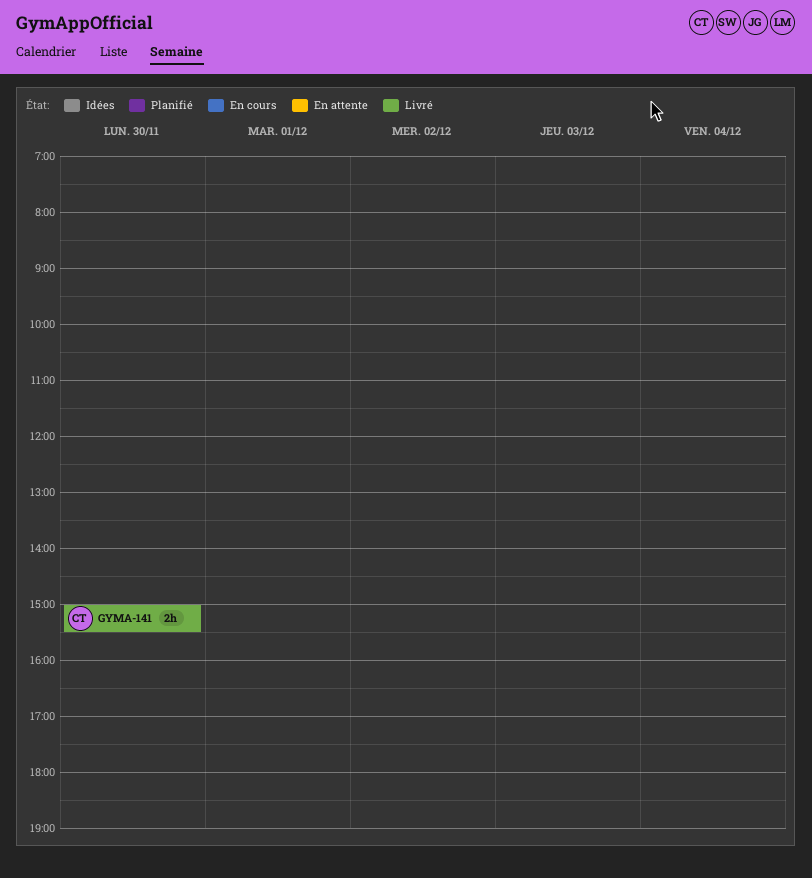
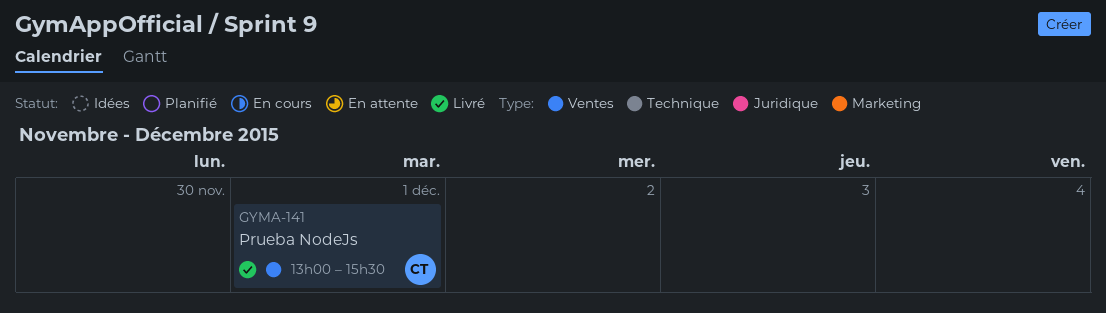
GYMA-141, day: Nov 30 -> Dec 1
GYMA-141, begins: 15:00 -> 13:00

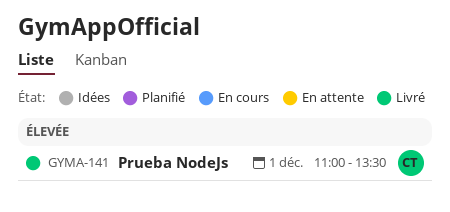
GYMA-141, begins: 13:00 -> 11:00
GYMA-141, ends: 15:30 -> 13:30

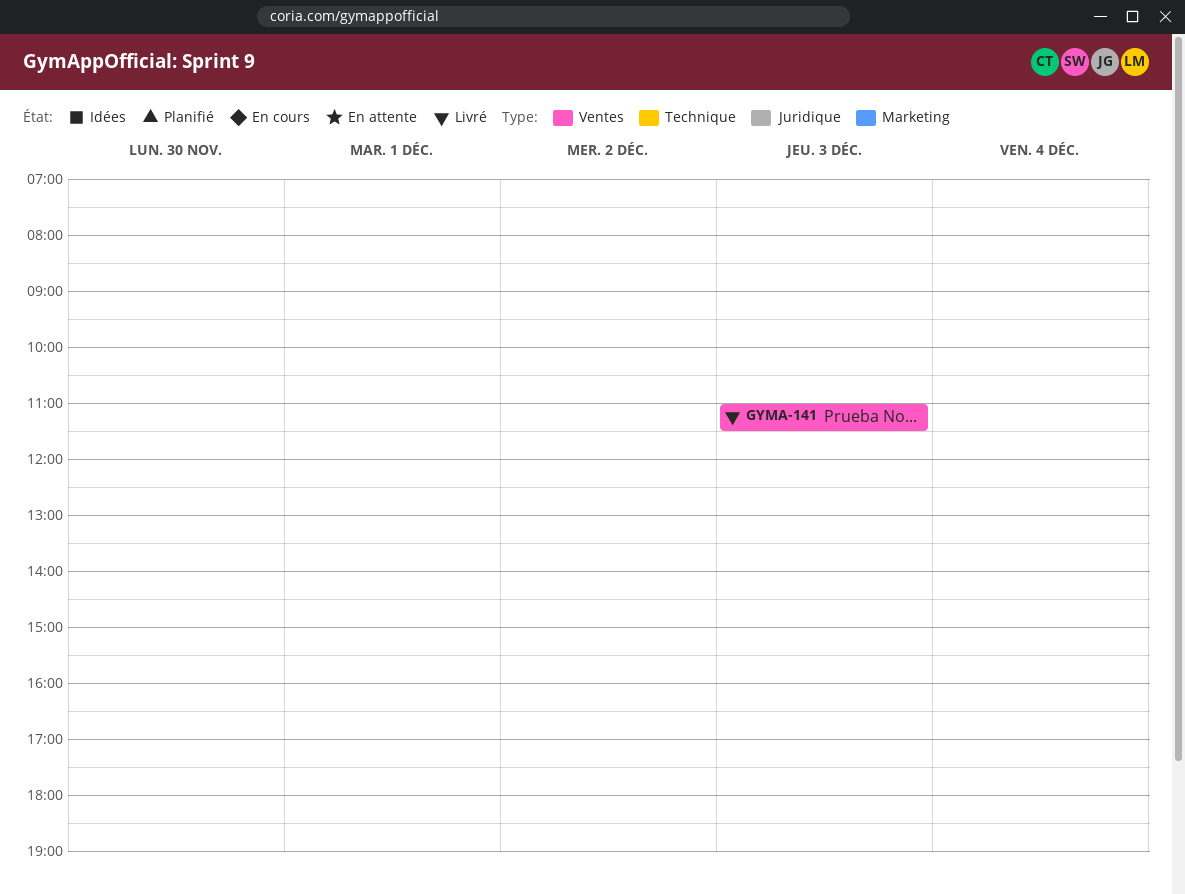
GYMA-141, day: Dec 1 -> Dec 3
GYMA-141, ends: 13:30 -> 11:30

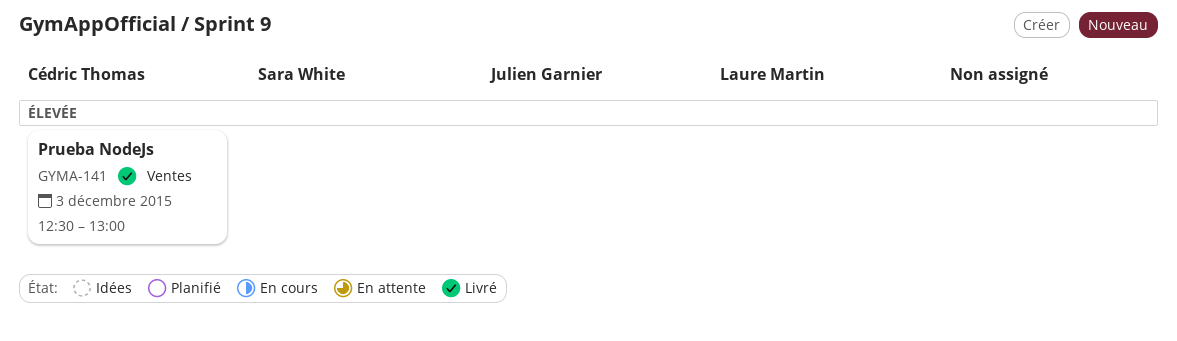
GYMA-141, begins: 11:00 -> 12:30
GYMA-141, ends: 11:30 -> 13:00

